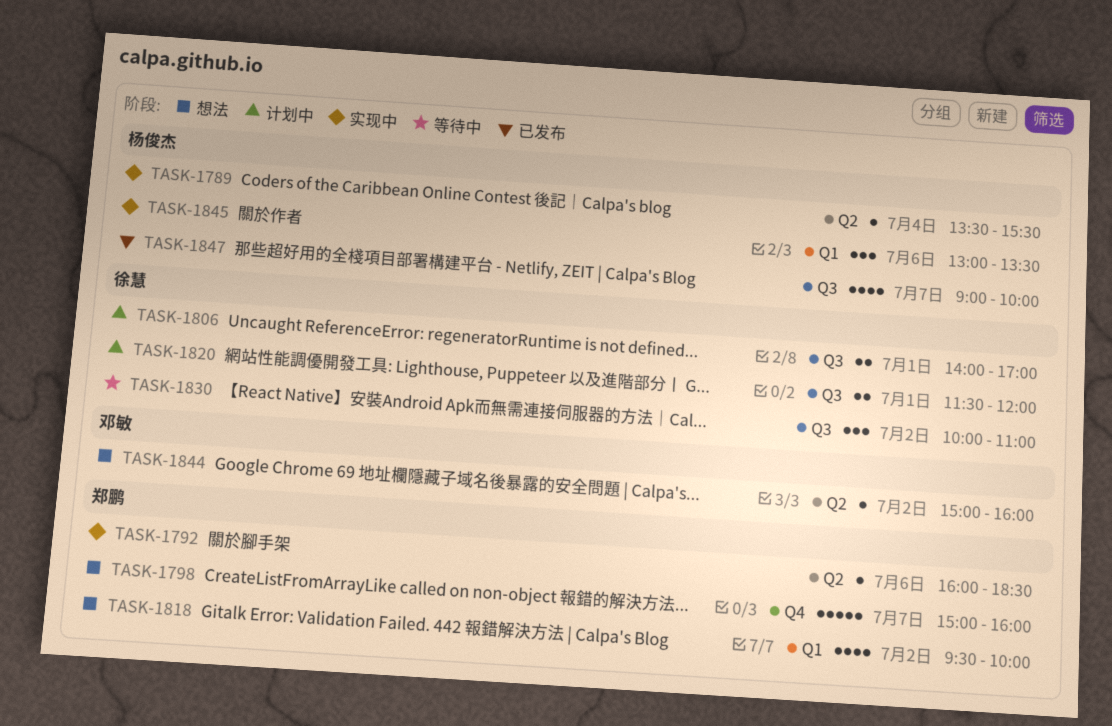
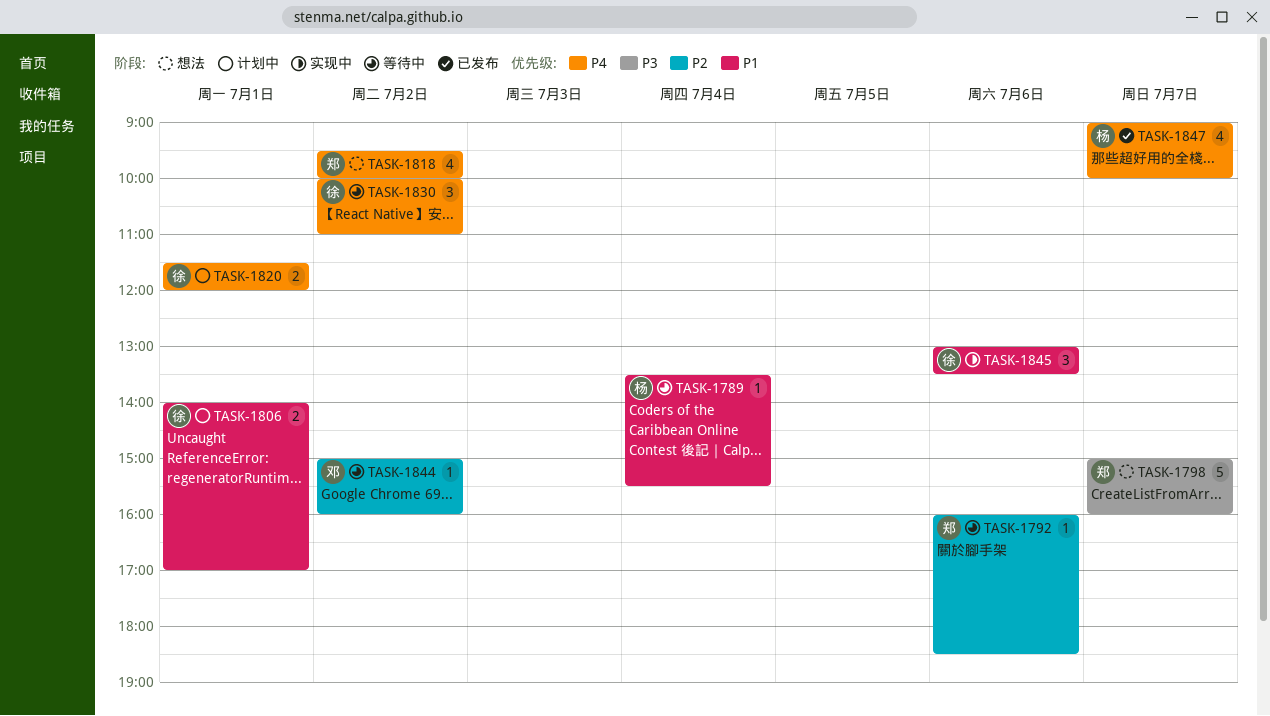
TASK-1789, status: 实现中 -> 等待中
TASK-1792, status: 实现中 -> 等待中
TASK-1844, status: 想法 -> 等待中
TASK-1845, owner: 杨俊杰 -> 徐慧

